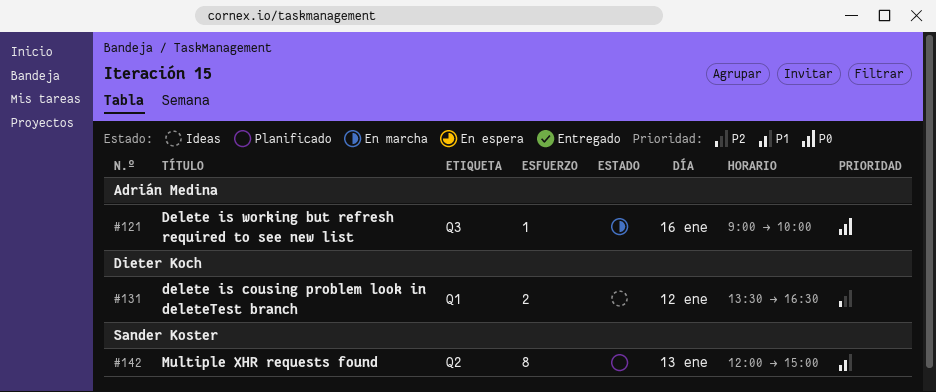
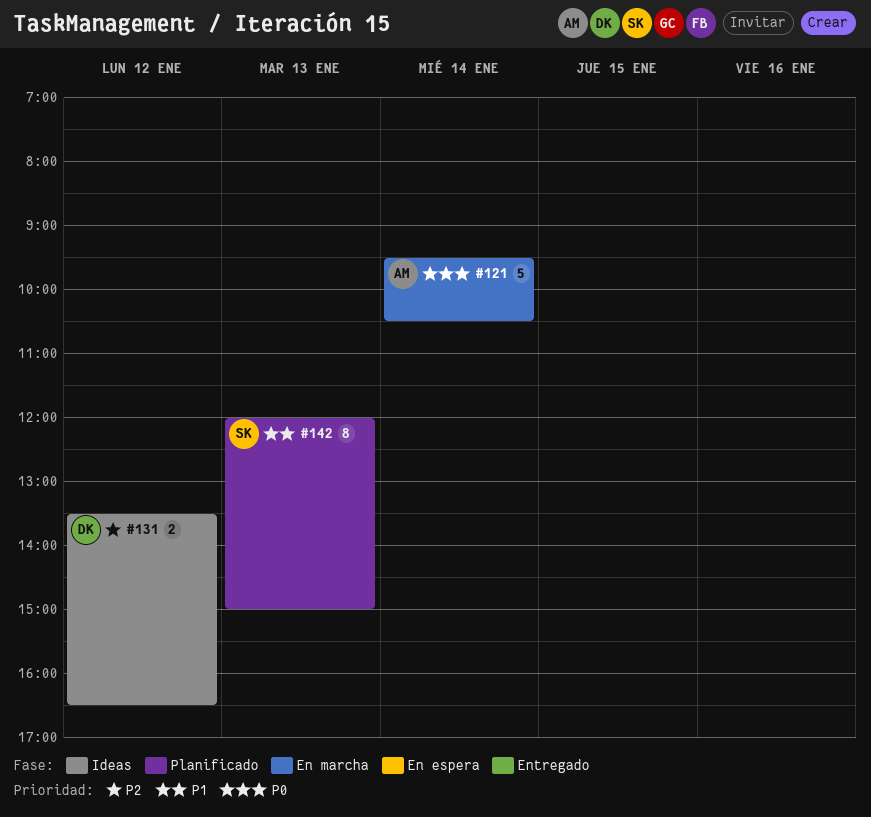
#121, estimate: 1 -> 5
#121, day: Jan 16 -> Jan 14
#121, begins: 09:00 -> 09:30
#121, ends: 10:00 -> 10:30

